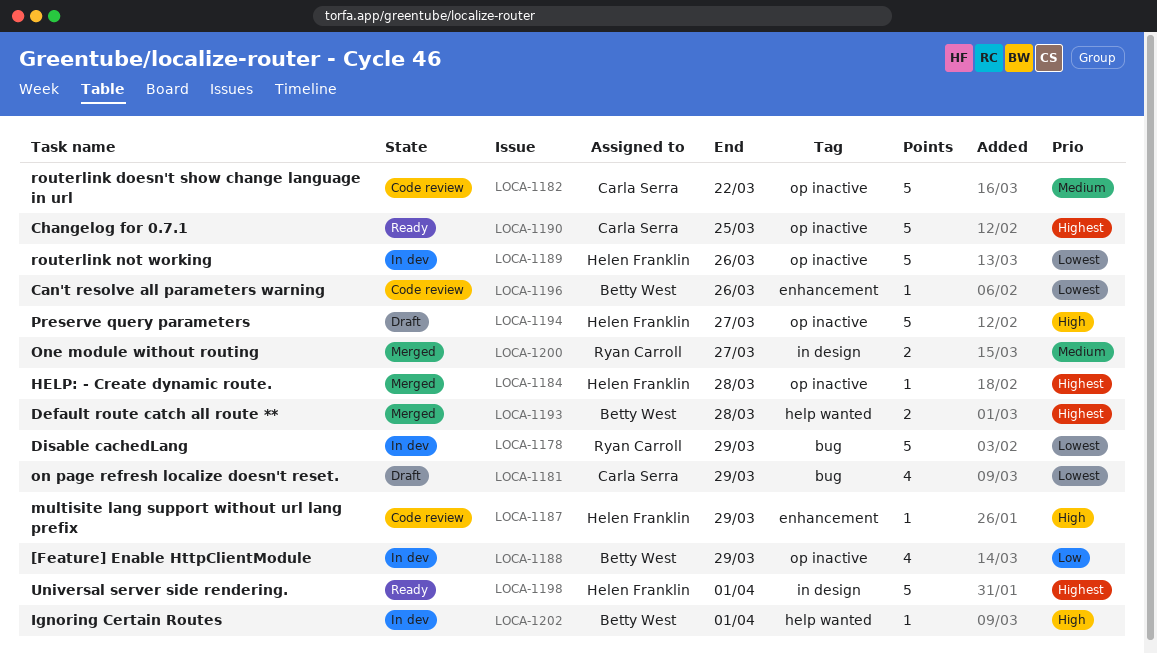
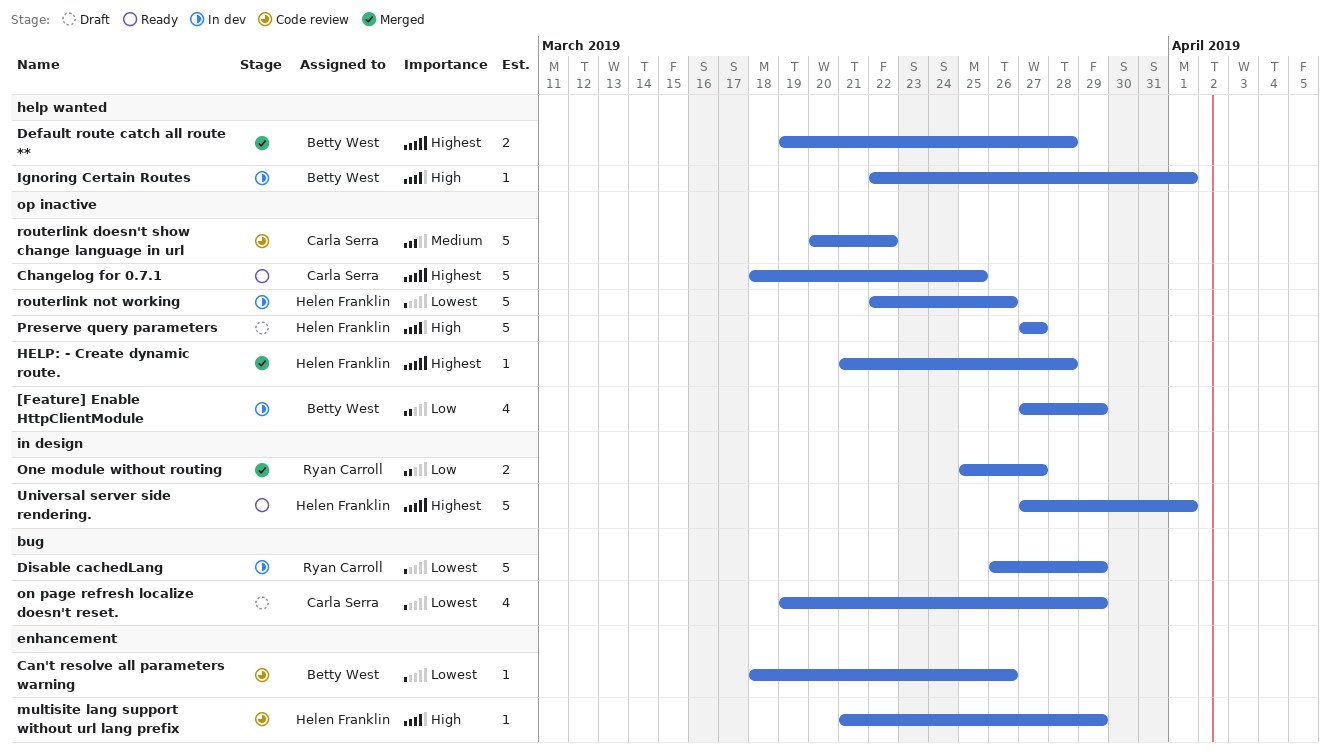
One module without routing, priority: Medium -> Low

